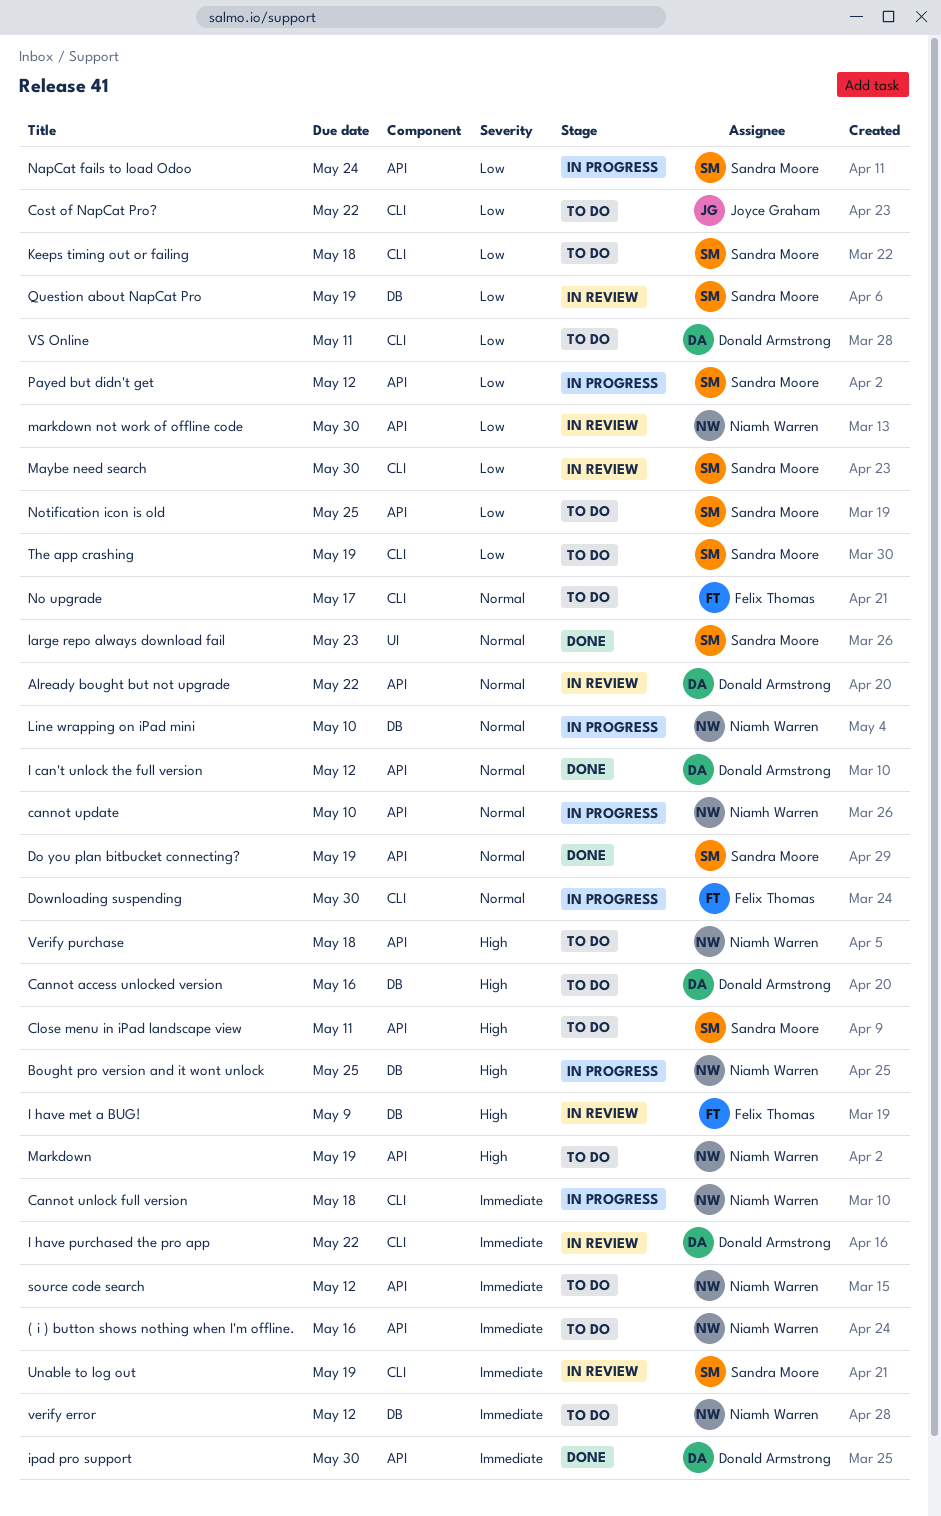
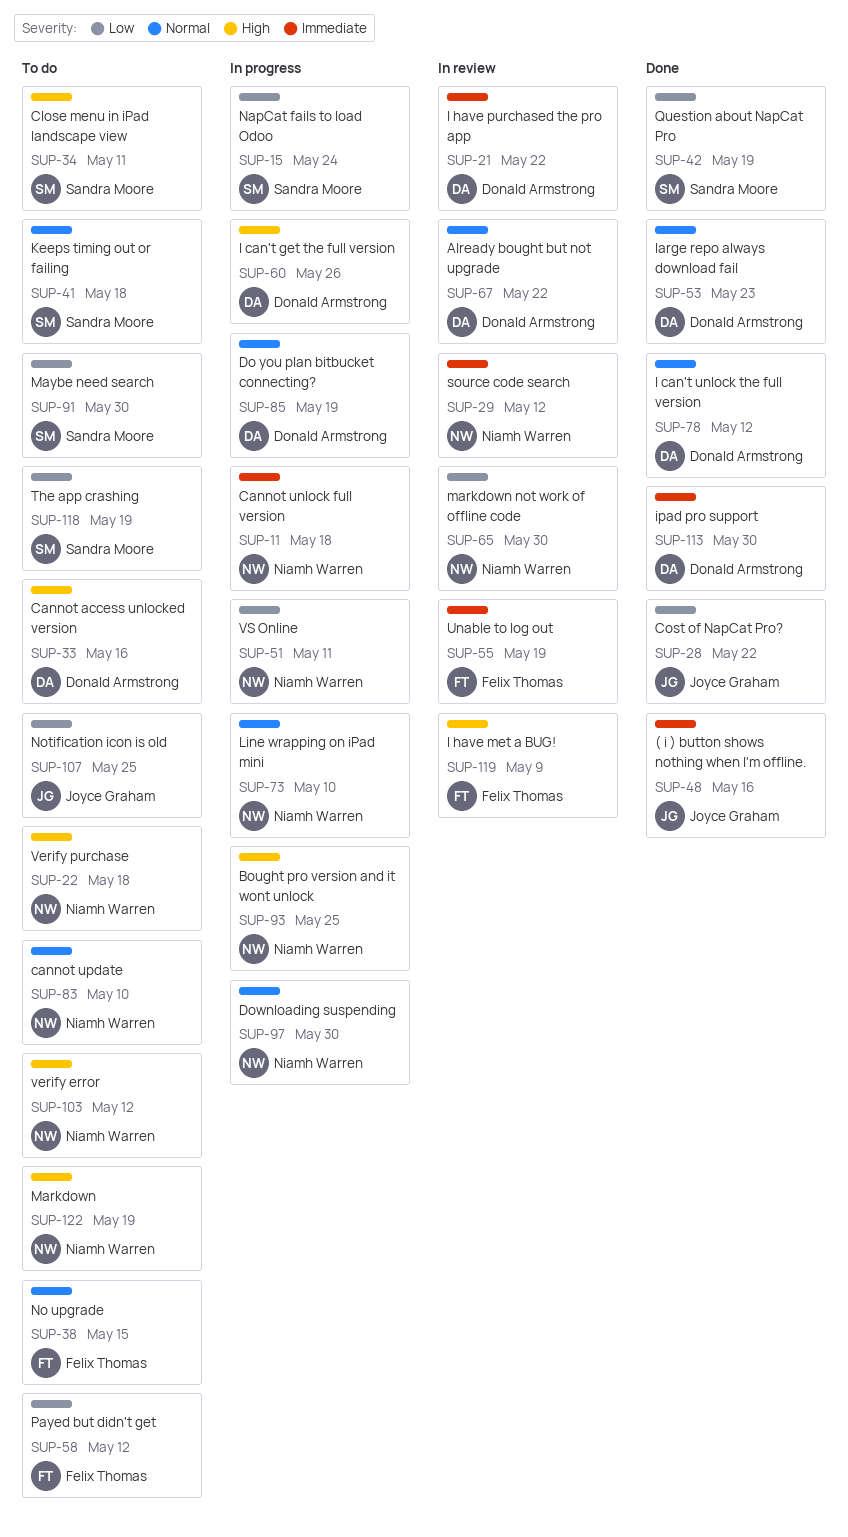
( i ) button shows nothing when I'm offline., status: To do -> Done
( i ) button shows nothing when I'm offline., owner: Niamh Warren -> Joyce Graham
cannot update, status: In progress -> To do
Cost of NapCat Pro?, status: To do -> Done
Do you plan bitbucket connecting?, status: Done -> In progress
Do you plan bitbucket connecting?, owner: Sandra Moore -> Donald Armstrong
Downloading suspending, owner: Felix Thomas -> Niamh Warren
I can't get the full version: none -> present
Keeps timing out or failing, priority: Low -> Normal
large repo always download fail, owner: Sandra Moore -> Donald Armstrong
Maybe need search, status: In review -> To do
No upgrade, due: May 17 -> May 15
Notification icon is old, owner: Sandra Moore -> Joyce Graham
Payed but didn't get, status: In progress -> To do
Payed but didn't get, owner: Sandra Moore -> Felix Thomas
Question about NapCat Pro, status: In review -> Done
source code search, status: To do -> In review
Unable to log out, owner: Sandra Moore -> Felix Thomas
verify error, priority: Immediate -> High
VS Online, status: To do -> In progress
VS Online, owner: Donald Armstrong -> Niamh Warren

